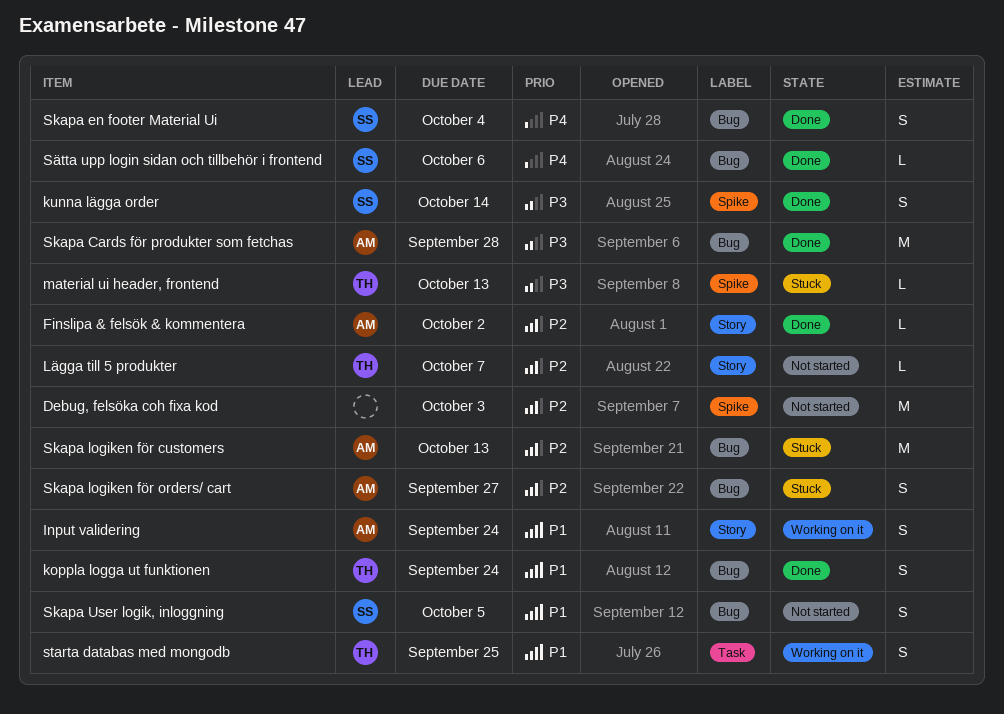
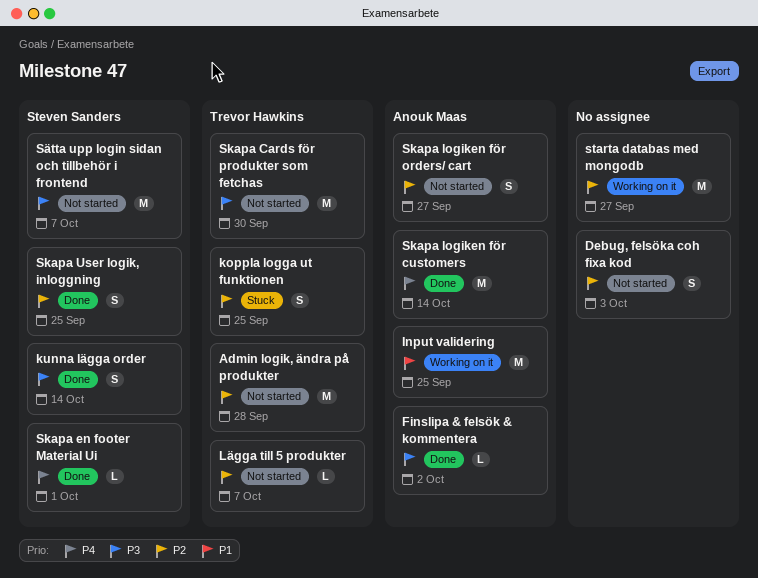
Admin logik, ändra på produkter: none -> present
Debug, felsöka coh fixa kod, estimate: M -> S
Finslipa & felsök & kommentera, priority: P2 -> P3
Input validering, estimate: S -> M
Input validering, due: Sep 24 -> Sep 25
koppla logga ut funktionen, status: Done -> Stuck
koppla logga ut funktionen, priority: P1 -> P2
koppla logga ut funktionen, due: Sep 24 -> Sep 25
material ui header, frontend: present -> none
Skapa Cards för produkter som fetchas, status: Done -> Not started
Skapa Cards för produkter som fetchas, owner: Anouk Maas -> Trevor Hawkins
Skapa Cards för produkter som fetchas, due: Sep 28 -> Sep 30
Skapa en footer Material Ui, estimate: S -> L
Skapa en footer Material Ui, due: Oct 4 -> Oct 1
Skapa logiken för customers, status: Stuck -> Done
Skapa logiken för customers, priority: P2 -> P4
Skapa logiken för customers, due: Oct 13 -> Oct 14
Skapa logiken för orders/ cart, status: Stuck -> Not started
Skapa User logik, inloggning, status: Not started -> Done
Skapa User logik, inloggning, priority: P1 -> P2
Skapa User logik, inloggning, due: Oct 5 -> Sep 25
starta databas med mongodb, owner: Trevor Hawkins -> none
starta databas med mongodb, priority: P1 -> P2
starta databas med mongodb, estimate: S -> M
starta databas med mongodb, due: Sep 25 -> Sep 27
Sätta upp login sidan och tillbehör i frontend, status: Done -> Not started
Sätta upp login sidan och tillbehör i frontend, priority: P4 -> P3
Sätta upp login sidan och tillbehör i frontend, estimate: L -> M
Sätta upp login sidan och tillbehör i frontend, due: Oct 6 -> Oct 7

